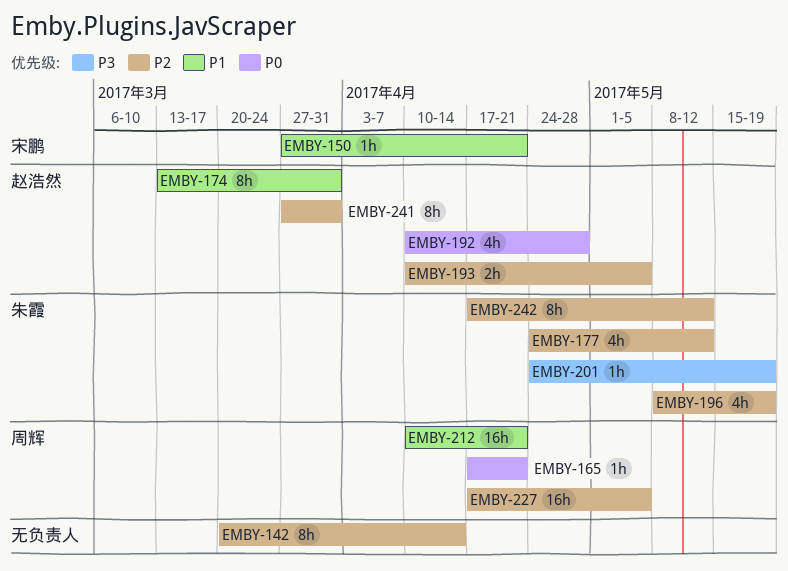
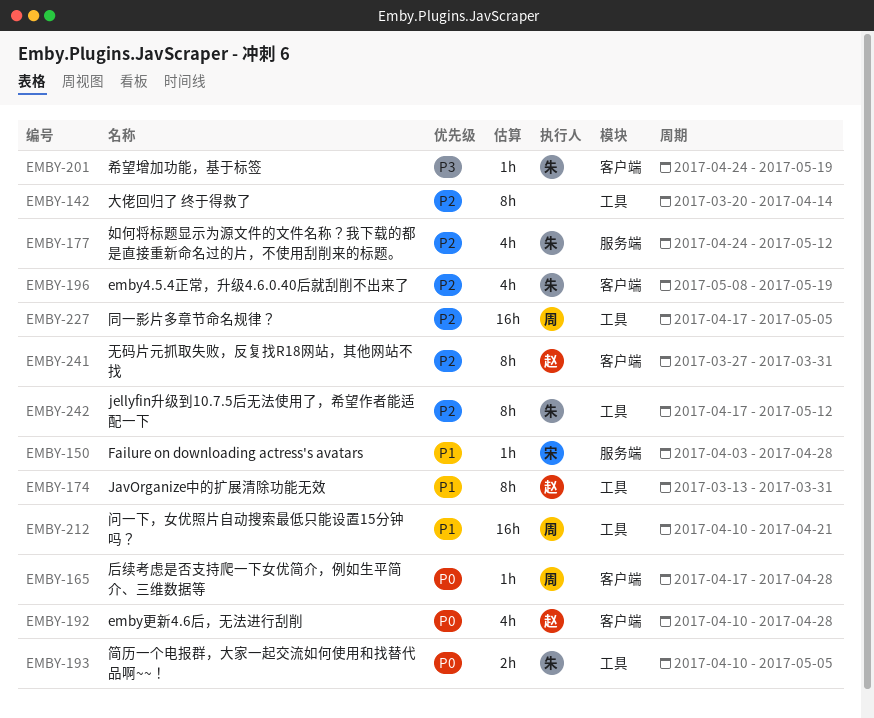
EMBY-150, start: Mar 27 -> Apr 3
EMBY-150, due: Apr 21 -> Apr 28
EMBY-165, due: Apr 21 -> Apr 28
EMBY-193, owner: 赵浩然 -> 朱霞
EMBY-193, priority: P2 -> P0

